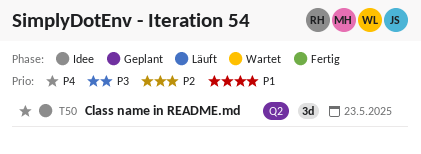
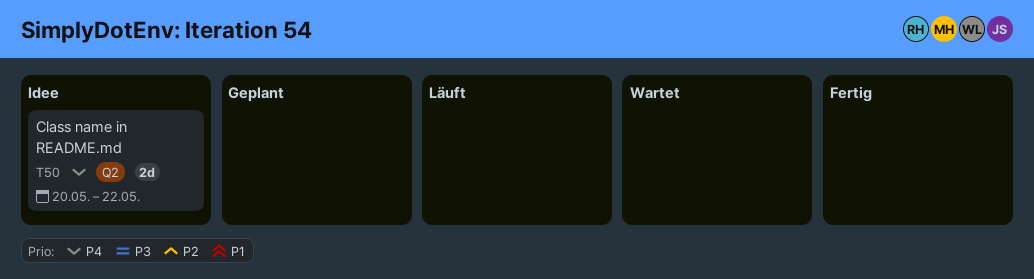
T50, estimate: 3d -> 2d
T50, due: May 23 -> May 22

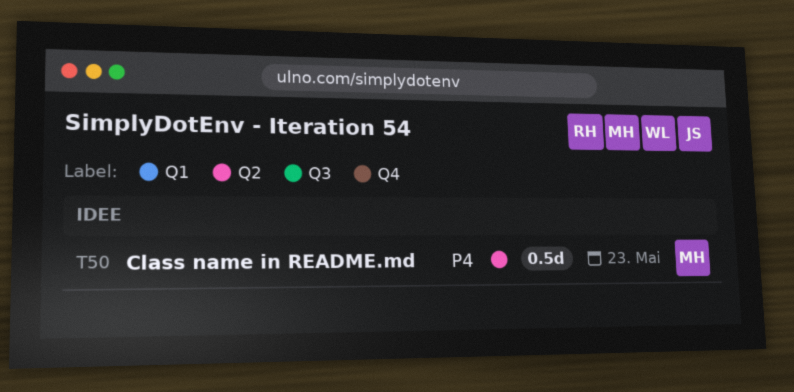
T50, estimate: 2d -> 0.5d
T50, due: May 22 -> May 23

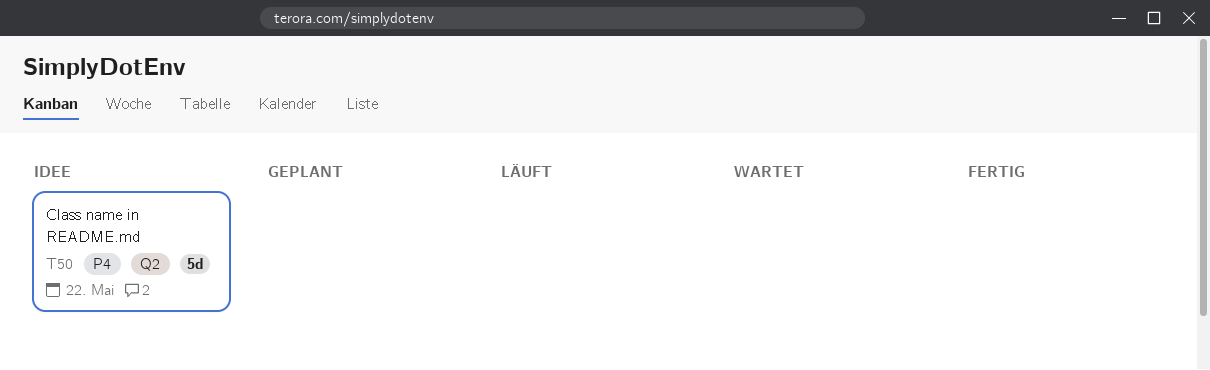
T50, estimate: 0.5d -> 5d
T50, due: May 23 -> May 22

